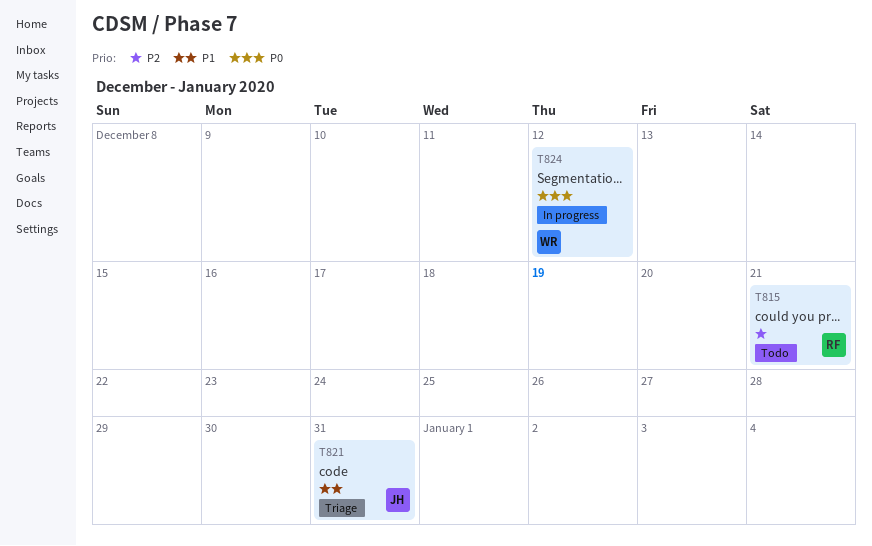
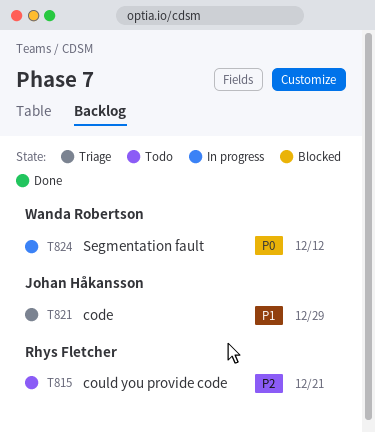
T821, due: Dec 31 -> Dec 29

